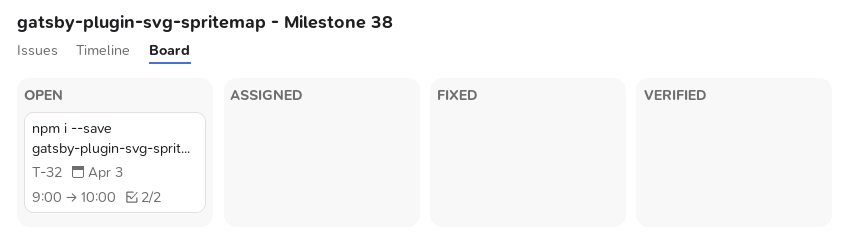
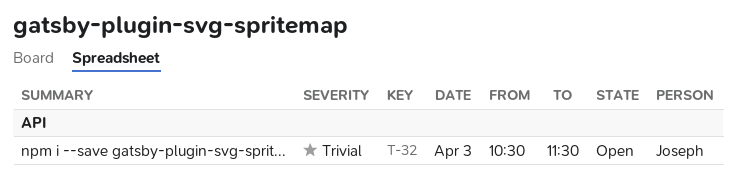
T-32, begins: 09:00 -> 10:30
T-32, ends: 10:00 -> 11:30

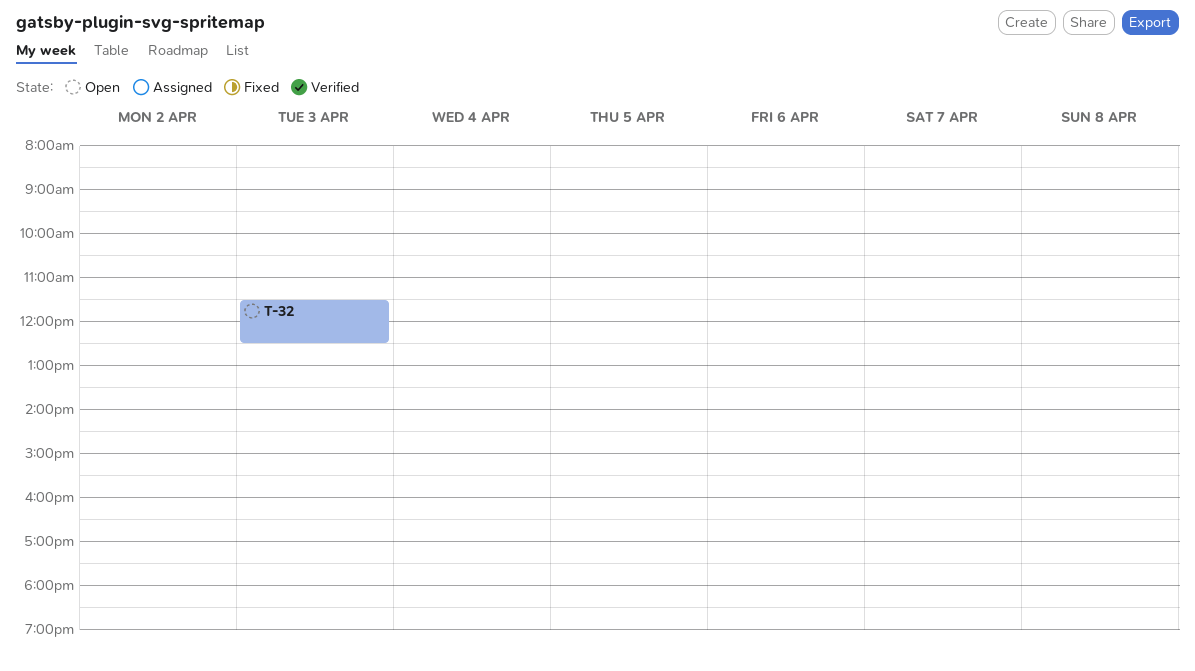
T-32, begins: 10:30 -> 11:30
T-32, ends: 11:30 -> 12:30

